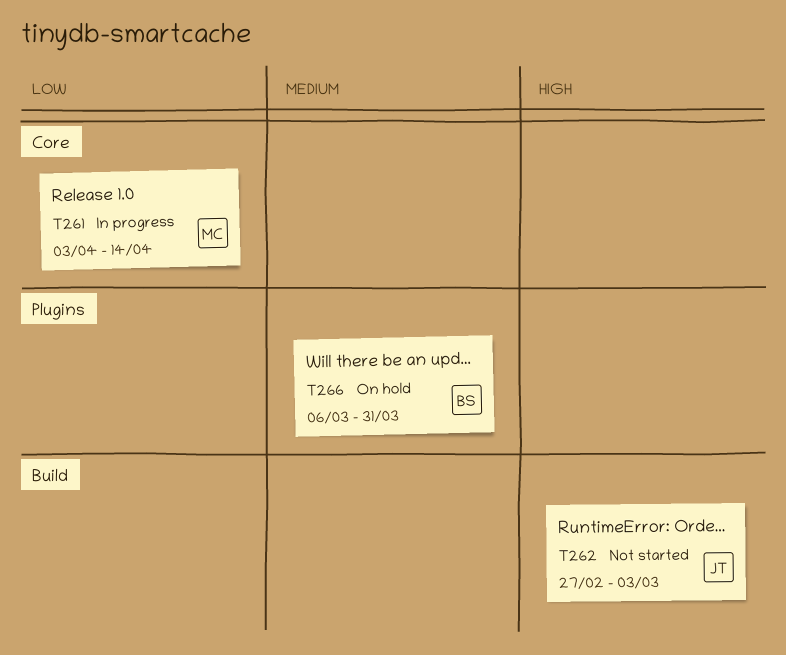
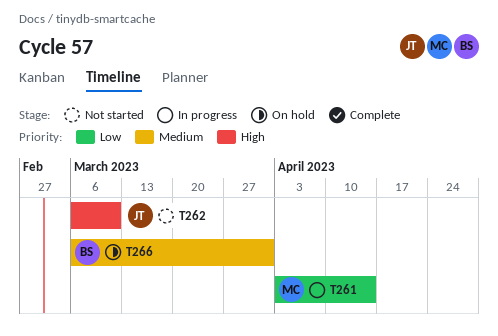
T262, start: Feb 27 -> Mar 6
T262, due: Mar 3 -> Mar 10

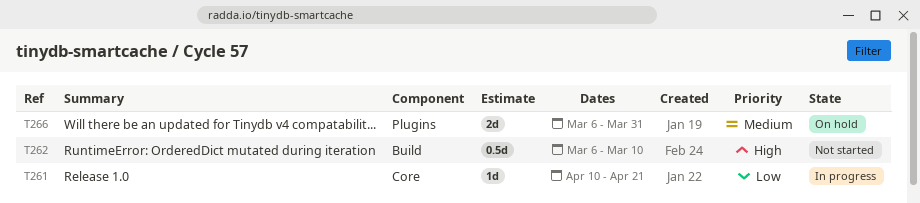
T261, start: Apr 3 -> Apr 10
T261, due: Apr 14 -> Apr 21

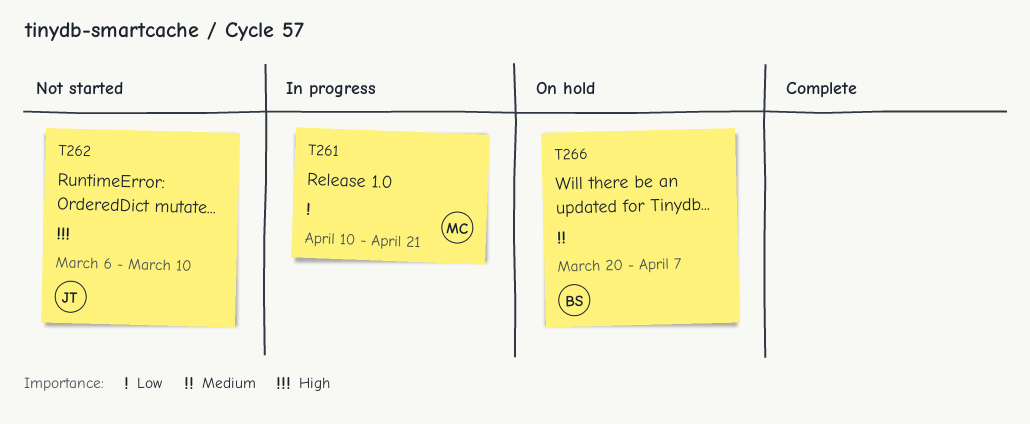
T266, start: Mar 6 -> Mar 20
T266, due: Mar 31 -> Apr 7

